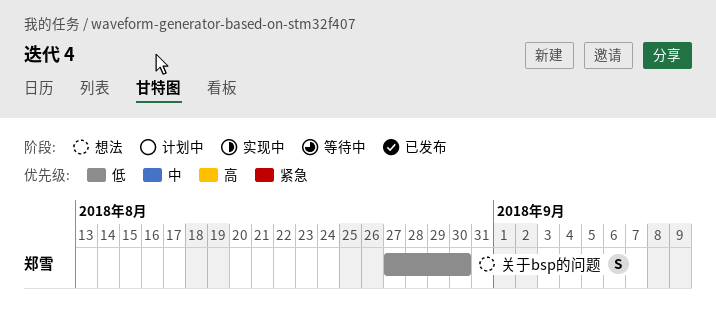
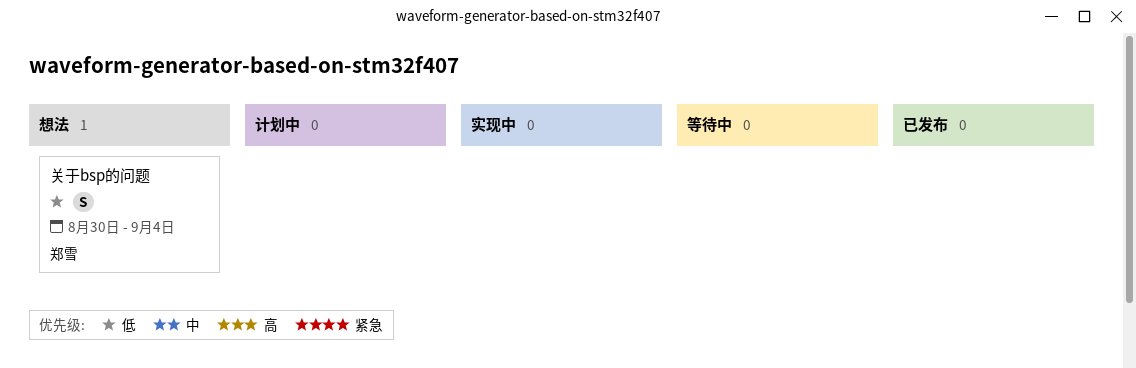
关于bsp的问题, start: Aug 27 -> Aug 30
关于bsp的问题, due: Aug 30 -> Sep 4

